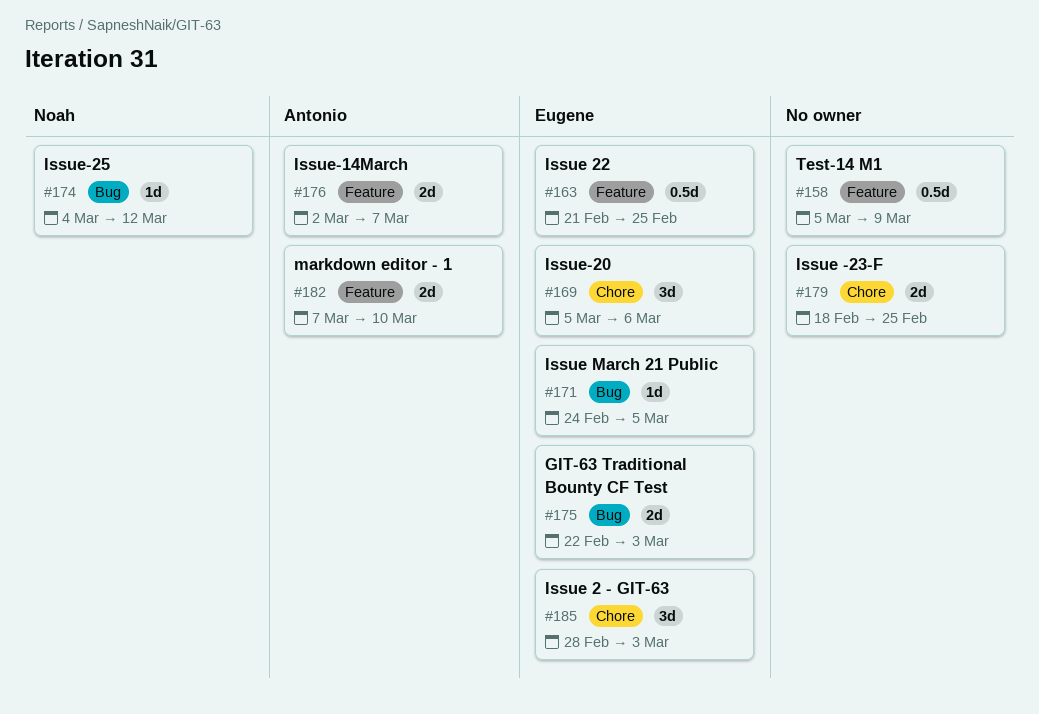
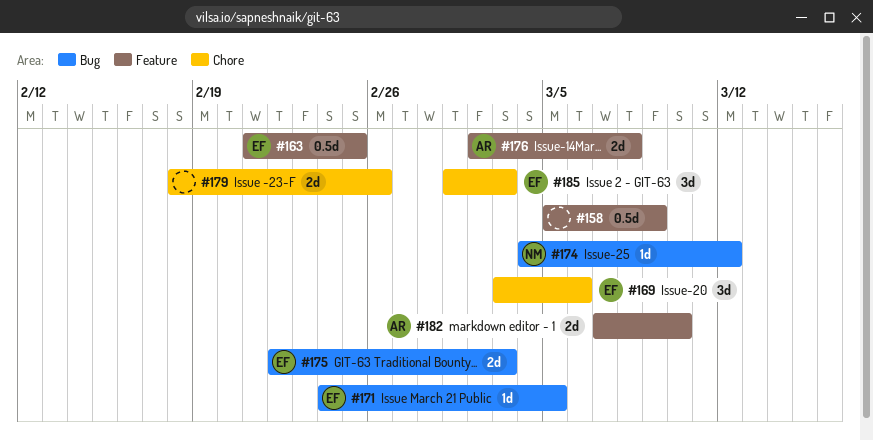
#169, start: Mar 5 -> Mar 3
#176, due: Mar 7 -> Mar 8
#179, due: Feb 25 -> Feb 26
#185, start: Feb 28 -> Mar 1

